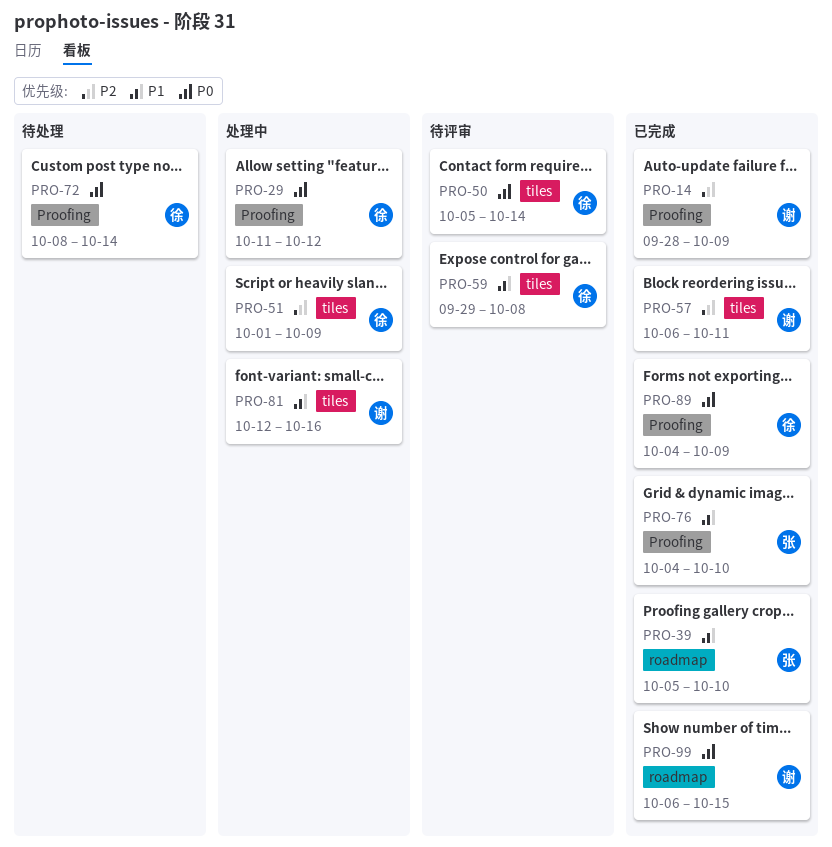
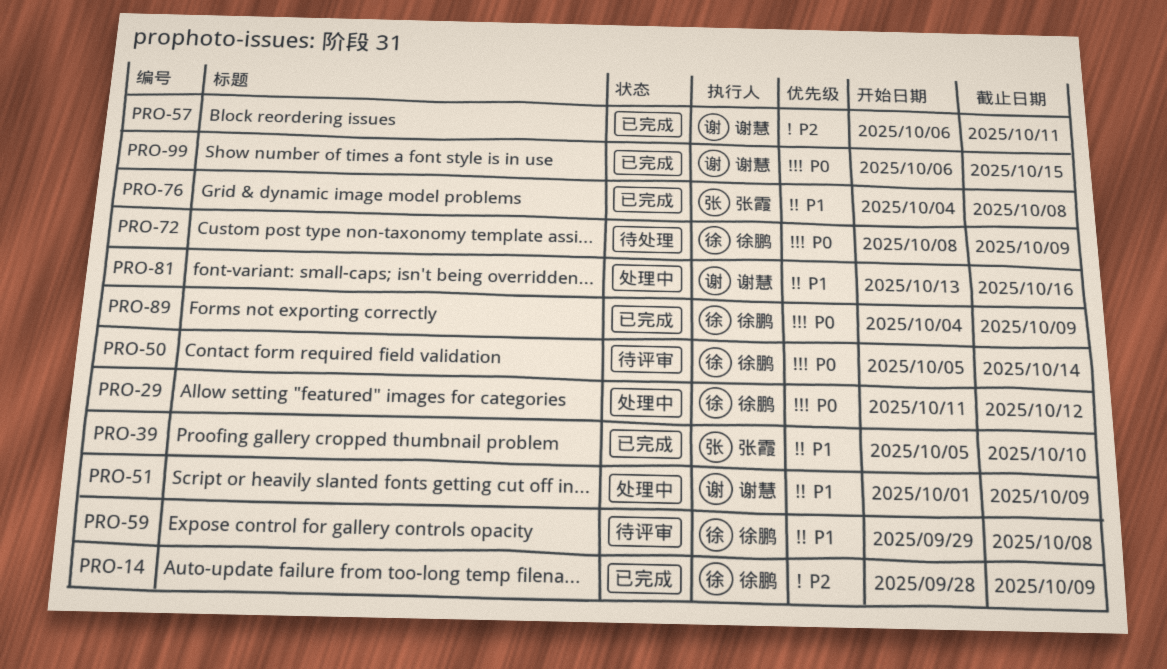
PRO-14, owner: 谢慧 -> 徐鹏
PRO-51, owner: 徐鹏 -> 谢慧
PRO-51, priority: P2 -> P1
PRO-72, due: Oct 14 -> Oct 9
PRO-76, due: Oct 10 -> Oct 8
PRO-81, start: Oct 12 -> Oct 13

